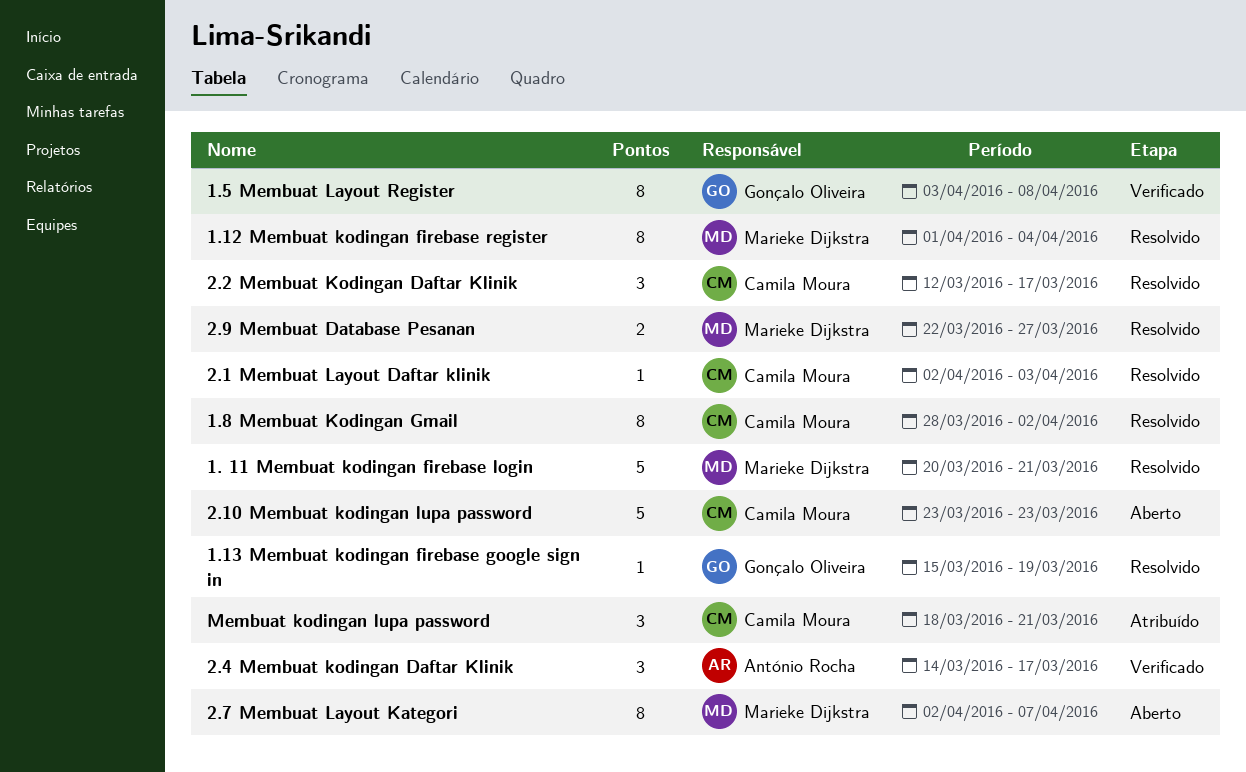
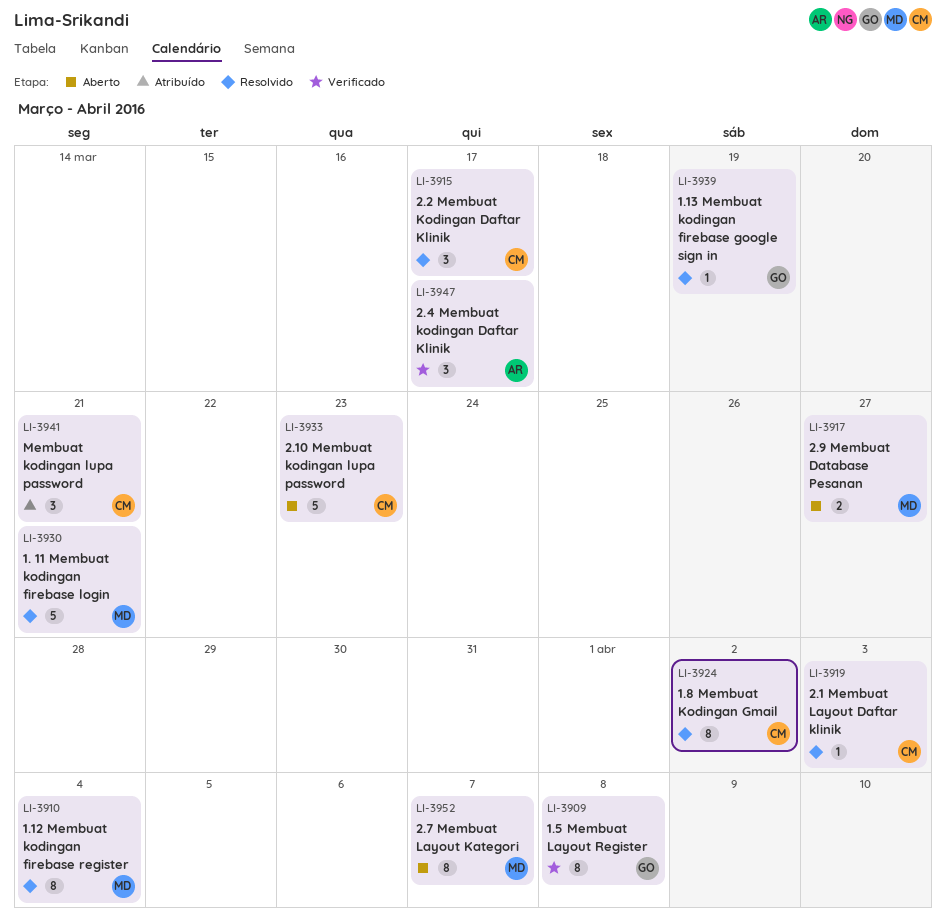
2.9 Membuat Database Pesanan, status: Resolvido -> Aberto

